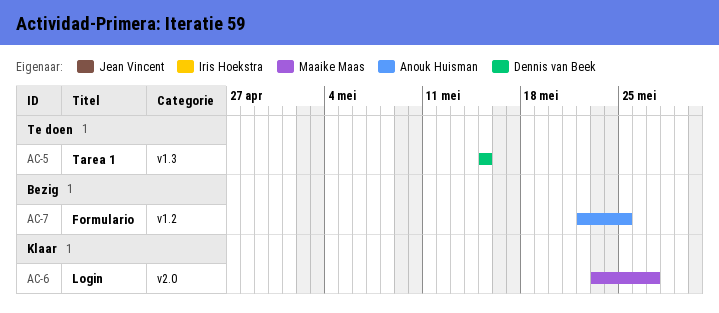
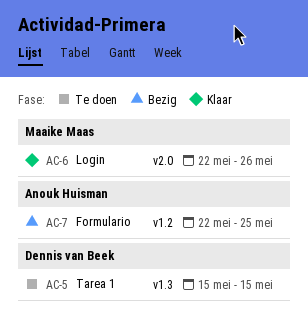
AC-6, start: May 23 -> May 22
AC-6, due: May 27 -> May 26

